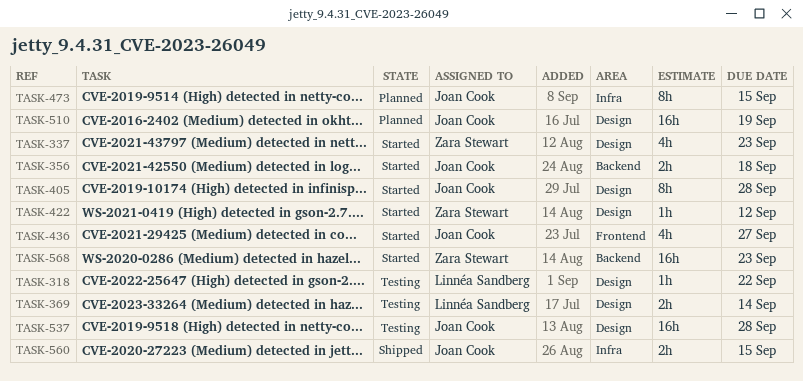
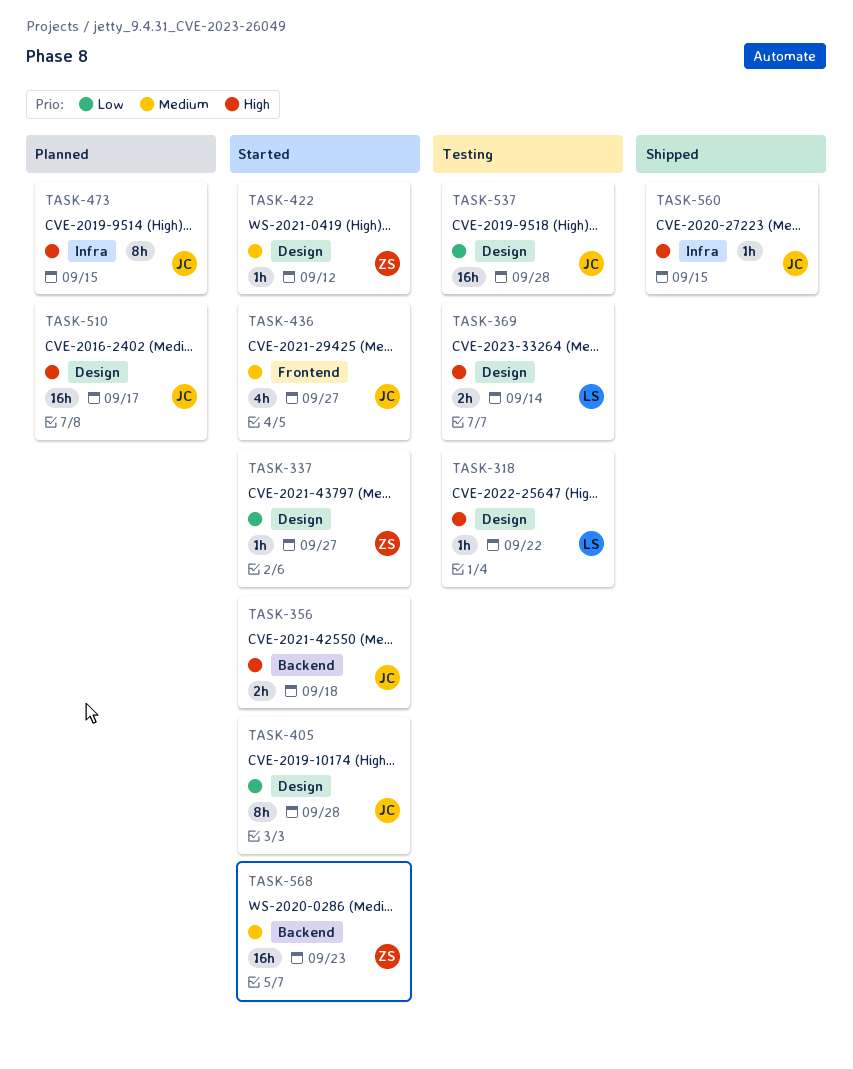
TASK-337, estimate: 4h -> 1h
TASK-337, due: Sep 23 -> Sep 27
TASK-510, due: Sep 19 -> Sep 17
TASK-560, estimate: 2h -> 1h

